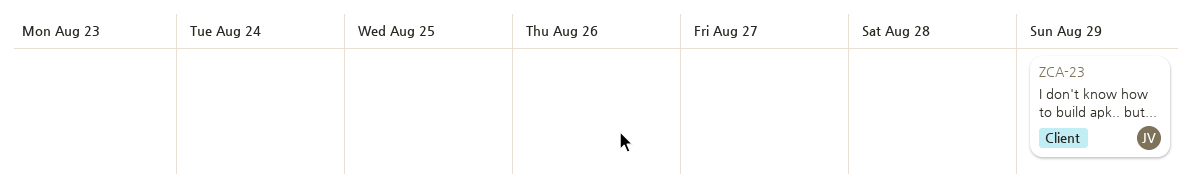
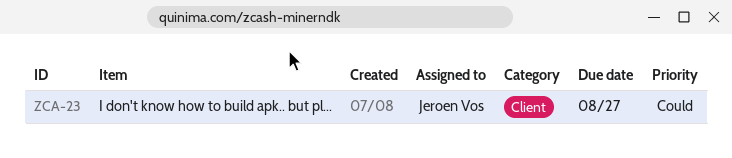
ZCA-23, due: Aug 29 -> Aug 27

